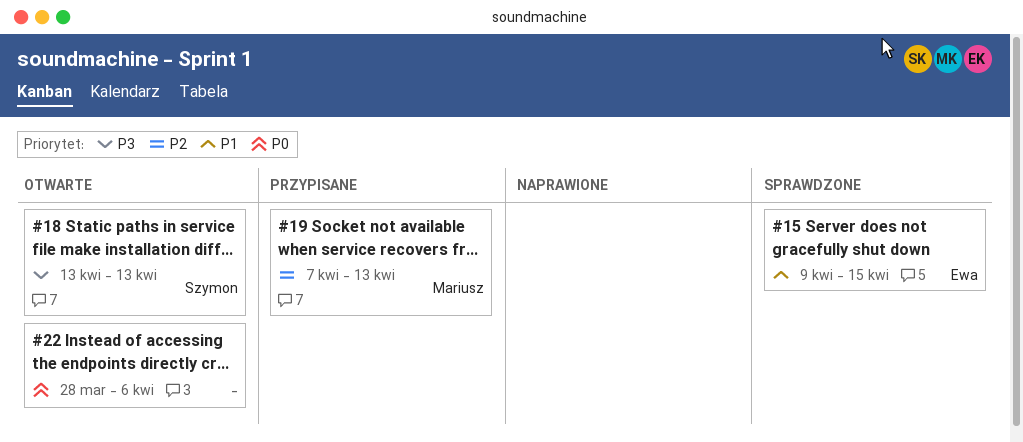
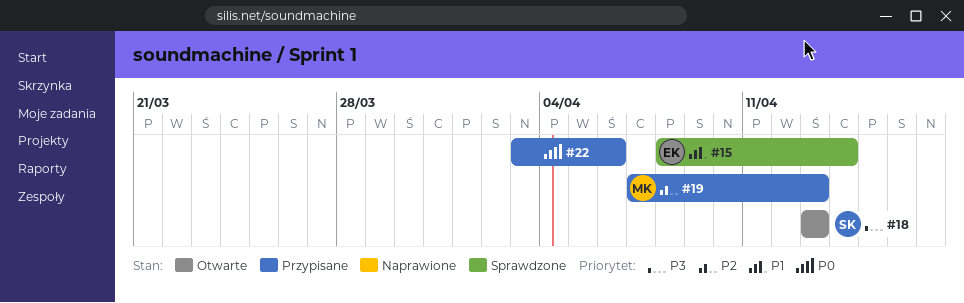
#15, start: Apr 9 -> Apr 8
#15, due: Apr 15 -> Apr 14
#22, status: Otwarte -> Przypisane
#22, start: Mar 28 -> Apr 3

